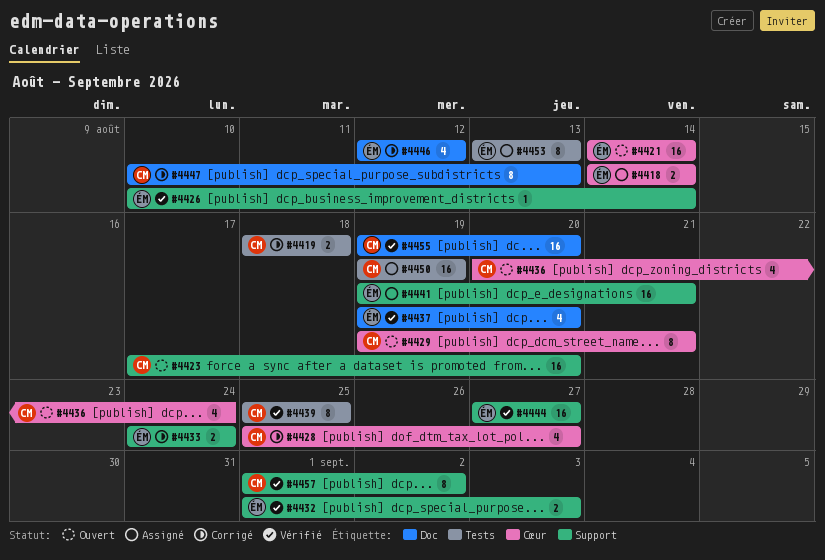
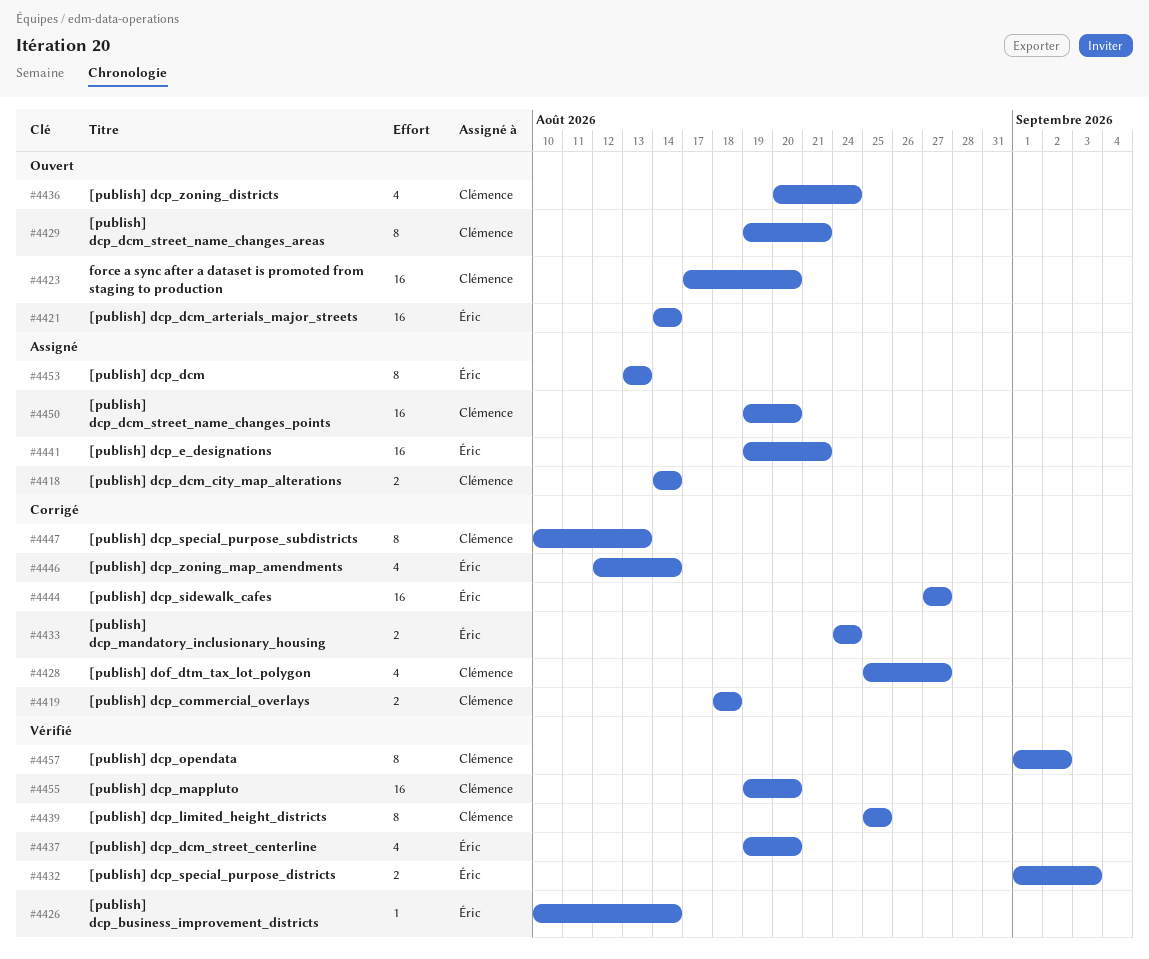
#4418, owner: Éric -> Clémence
#4444, status: Vérifié -> Corrigé
#4446, due: Aug 12 -> Aug 14
#4450, due: Aug 19 -> Aug 20

